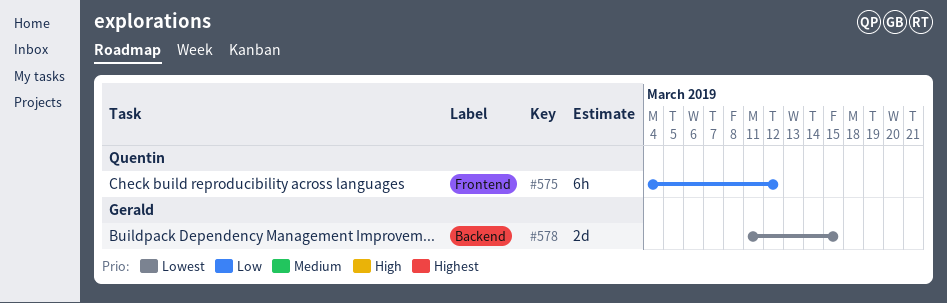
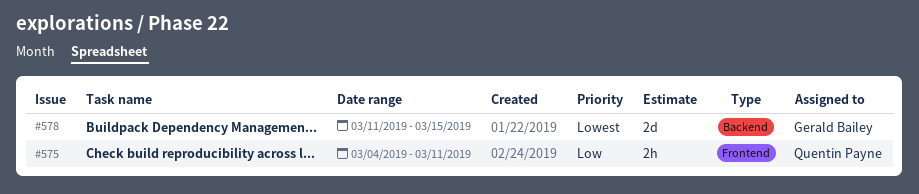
#575, estimate: 6h -> 2h
#575, due: Mar 12 -> Mar 11

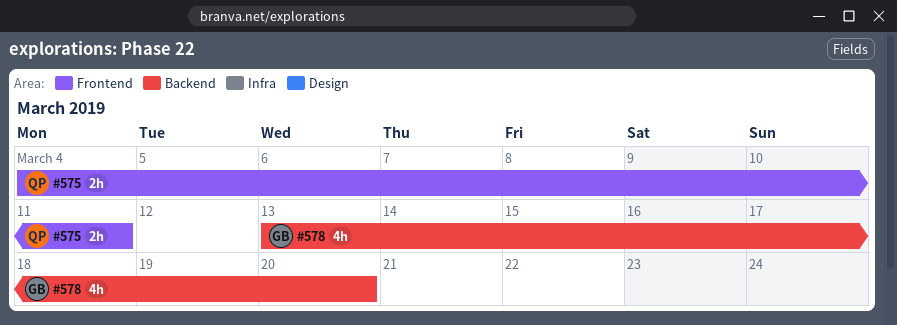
#578, estimate: 2d -> 4h
#578, start: Mar 11 -> Mar 13
#578, due: Mar 15 -> Mar 20

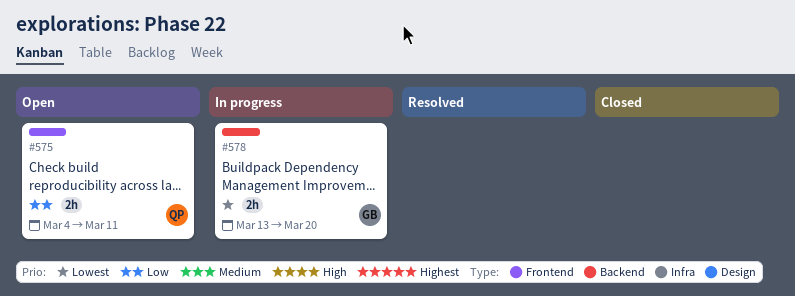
#578, estimate: 4h -> 2h

